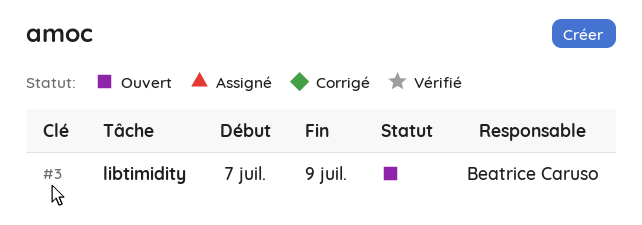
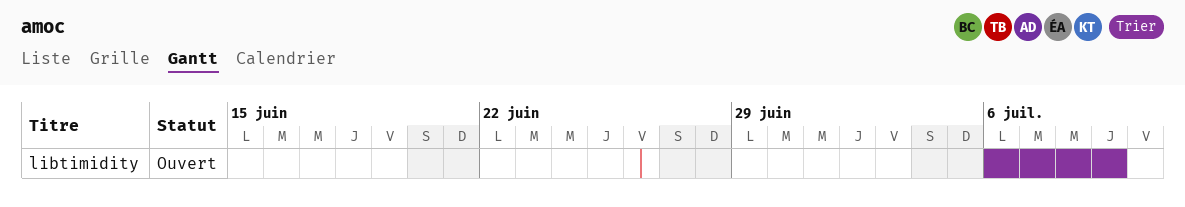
libtimidity, start: Jul 7 -> Jul 6

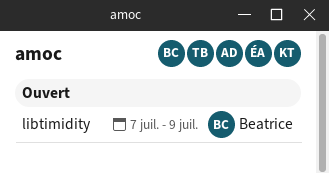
libtimidity, start: Jul 6 -> Jul 7

